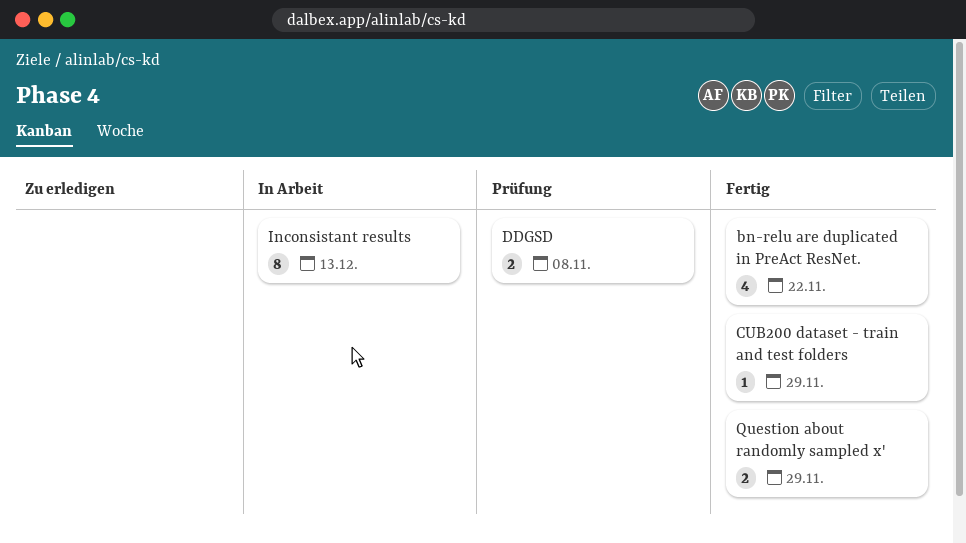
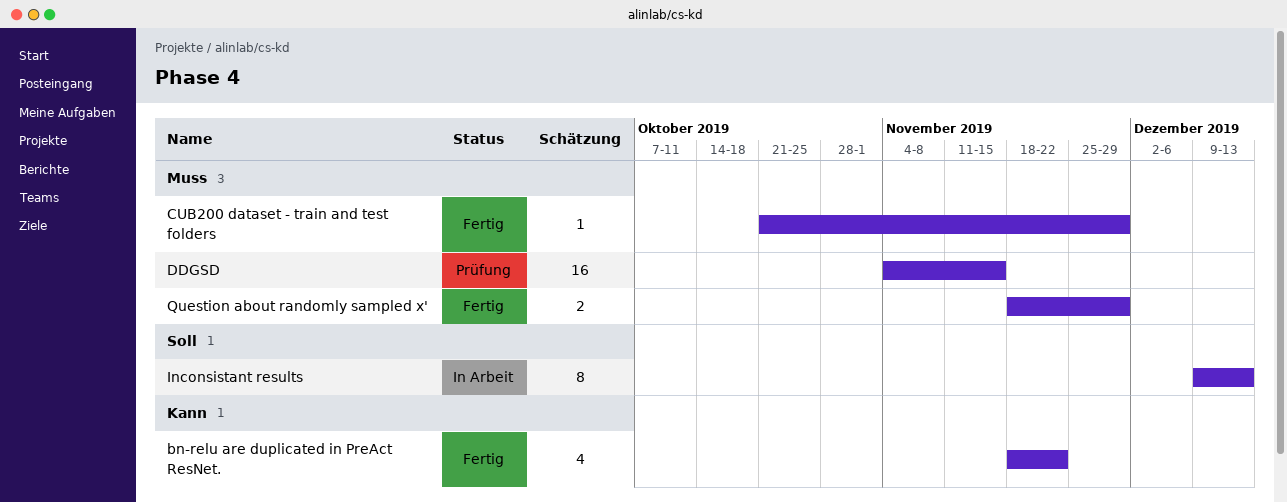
DDGSD, estimate: 2 -> 16
DDGSD, due: Nov 8 -> Nov 15

